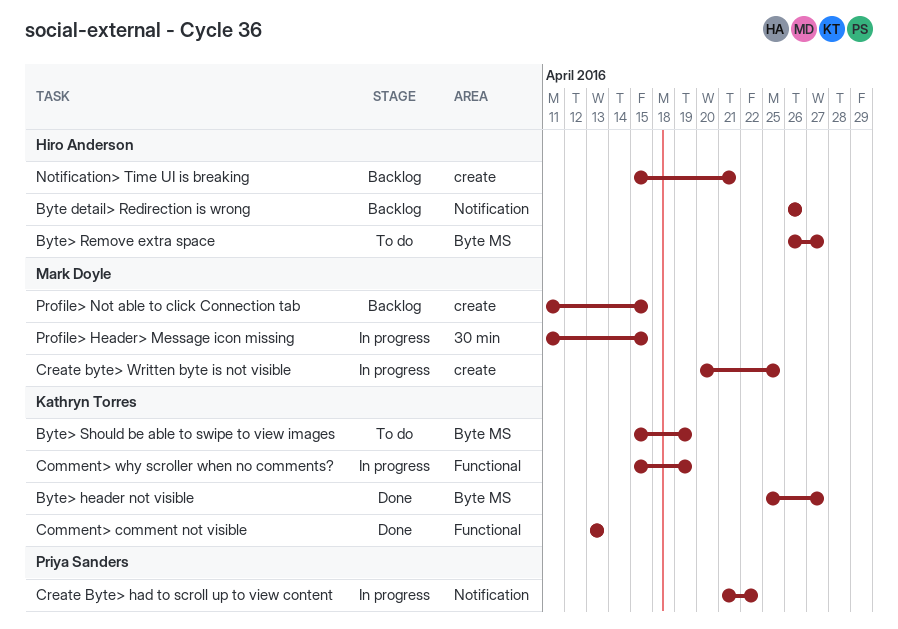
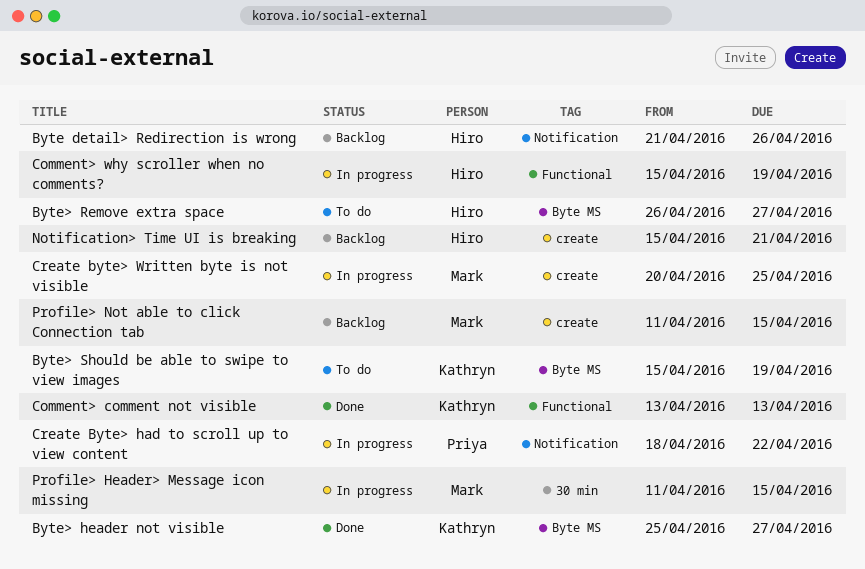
Byte detail> Redirection is wrong, start: Apr 26 -> Apr 21
Comment> why scroller when no comments?, owner: Kathryn Torres -> Hiro Anderson
Create Byte> had to scroll up to view content, start: Apr 21 -> Apr 18

